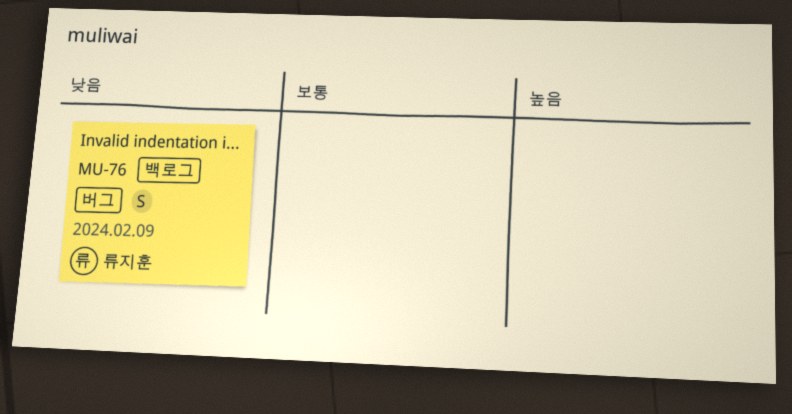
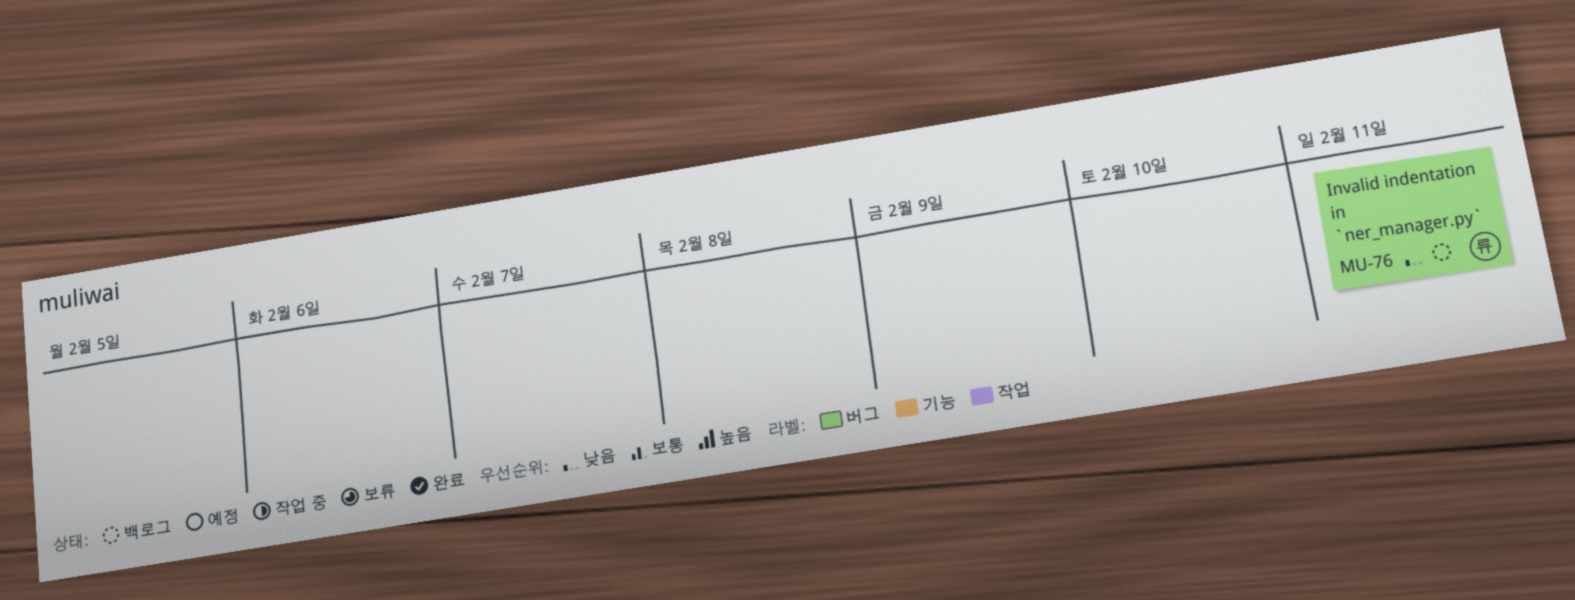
MU-76, due: Feb 9 -> Feb 11

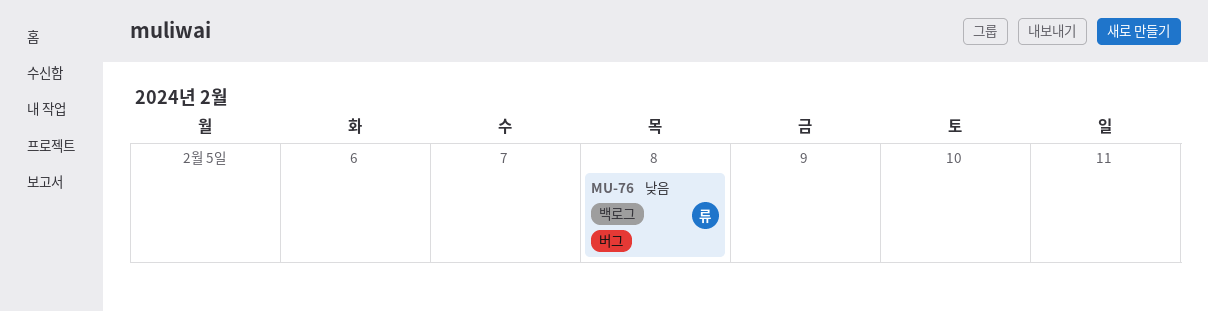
MU-76, due: Feb 11 -> Feb 8

